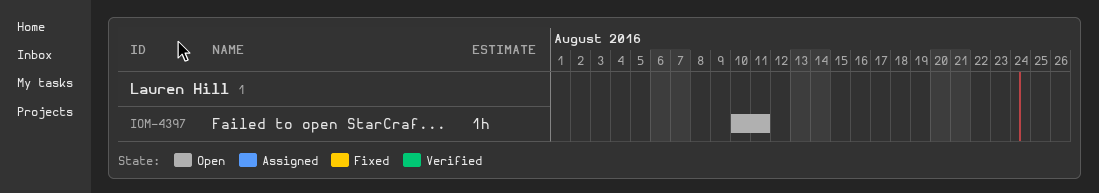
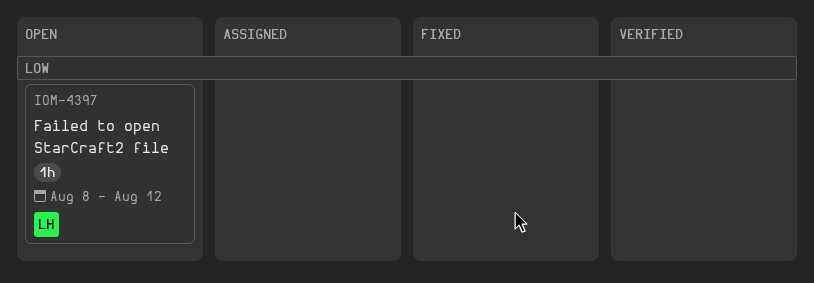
IOM-4397, start: Aug 10 -> Aug 8
IOM-4397, due: Aug 11 -> Aug 12

